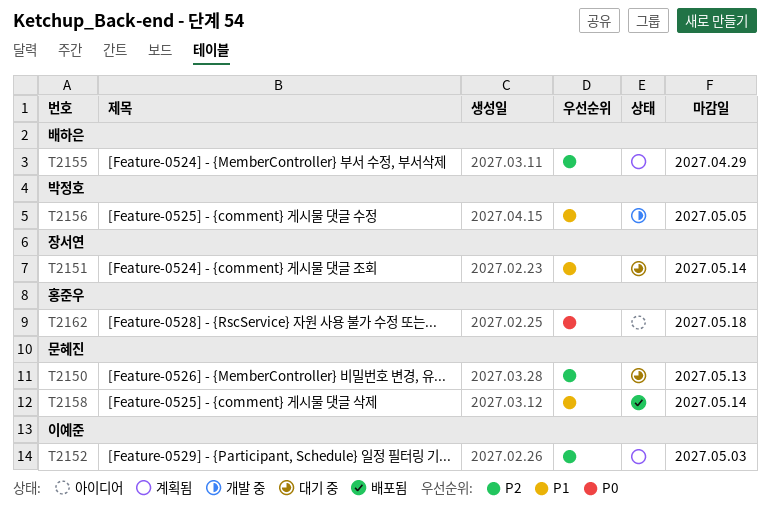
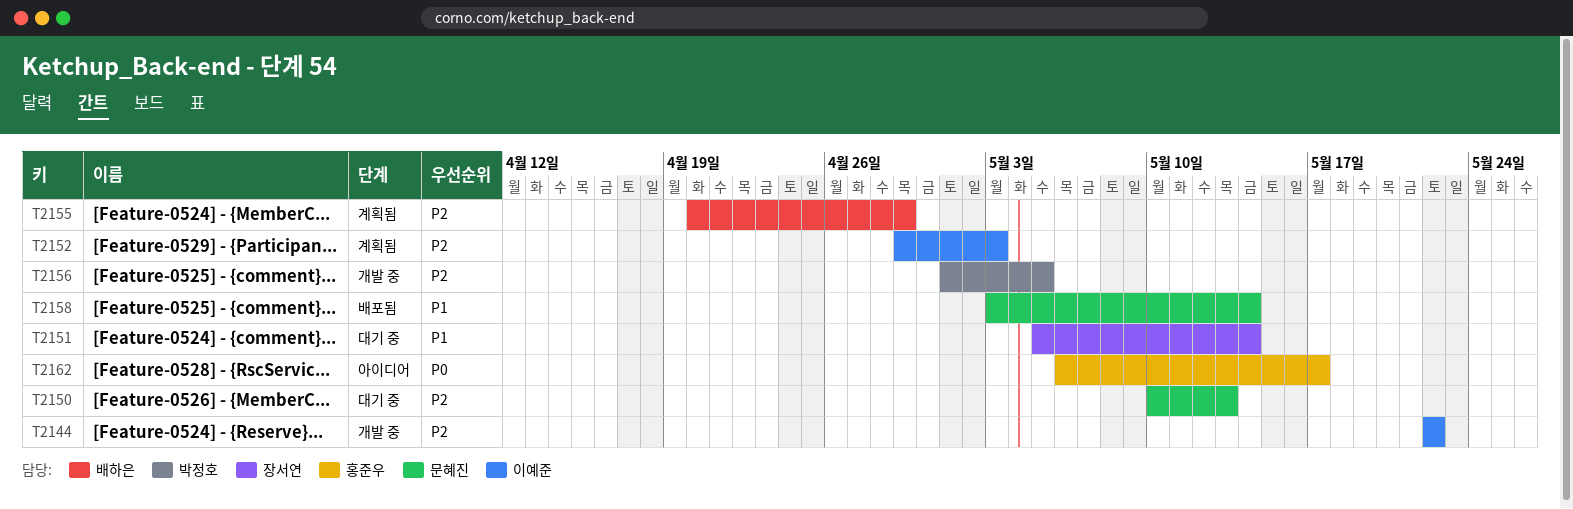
T2144: none -> present
T2156, priority: P1 -> P2
T2162, due: May 18 -> May 17

